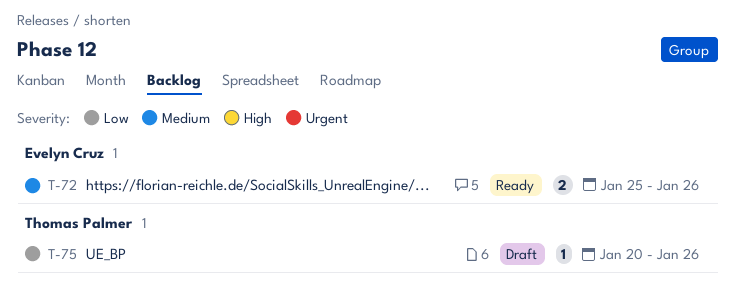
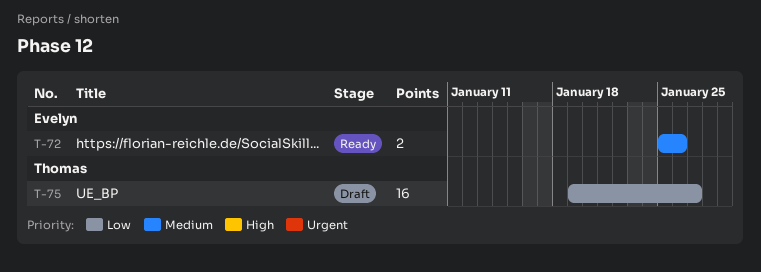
T-75, estimate: 1 -> 16
T-75, start: Jan 20 -> Jan 19
T-75, due: Jan 26 -> Jan 27

